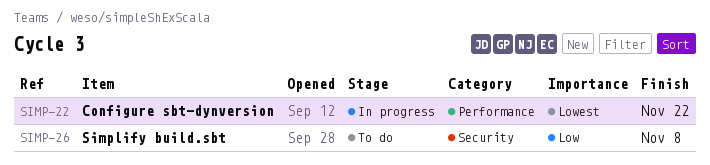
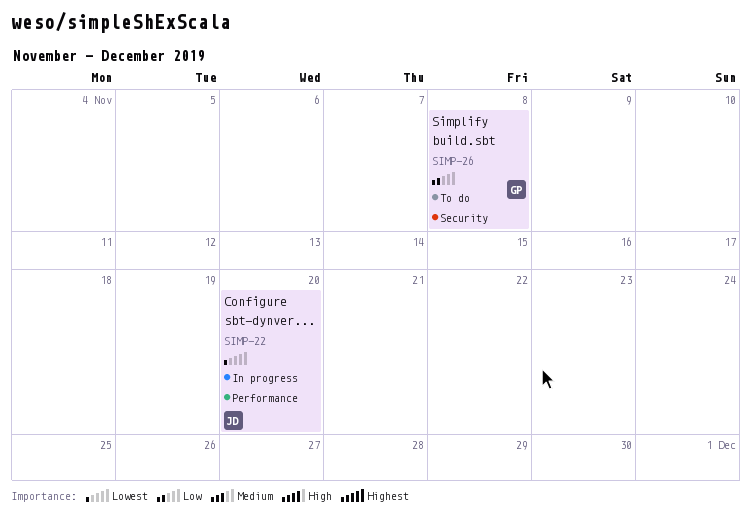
SIMP-22, due: Nov 22 -> Nov 20

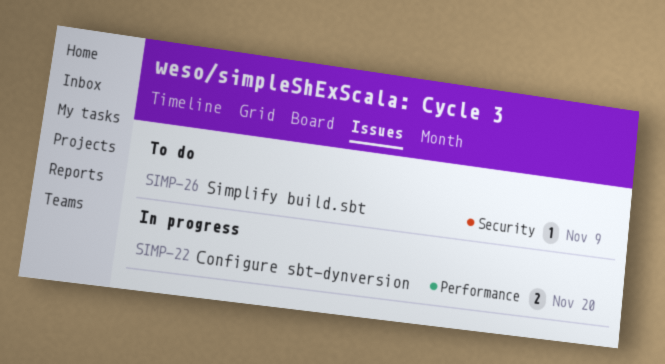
SIMP-26, due: Nov 8 -> Nov 9

